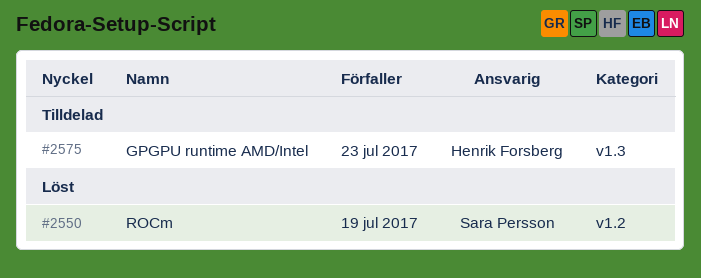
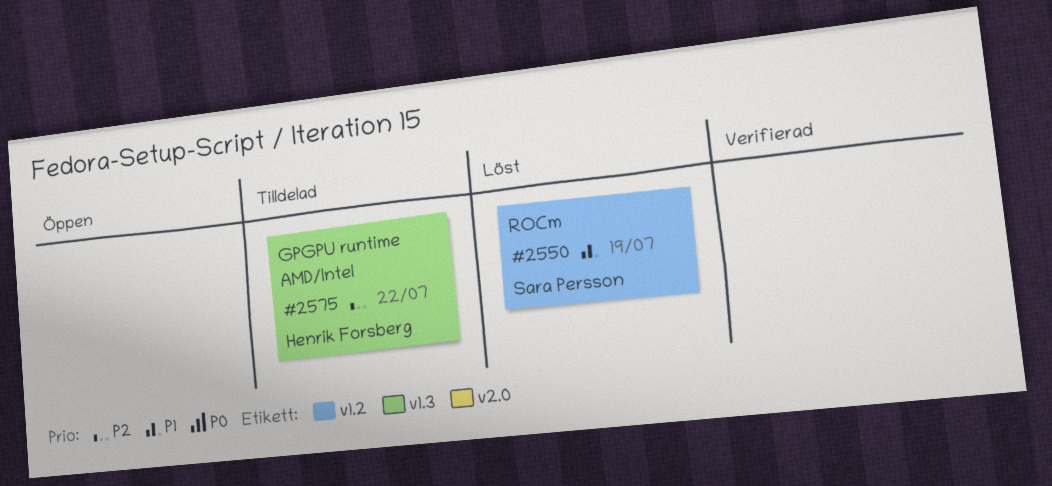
#2575, due: Jul 23 -> Jul 22

